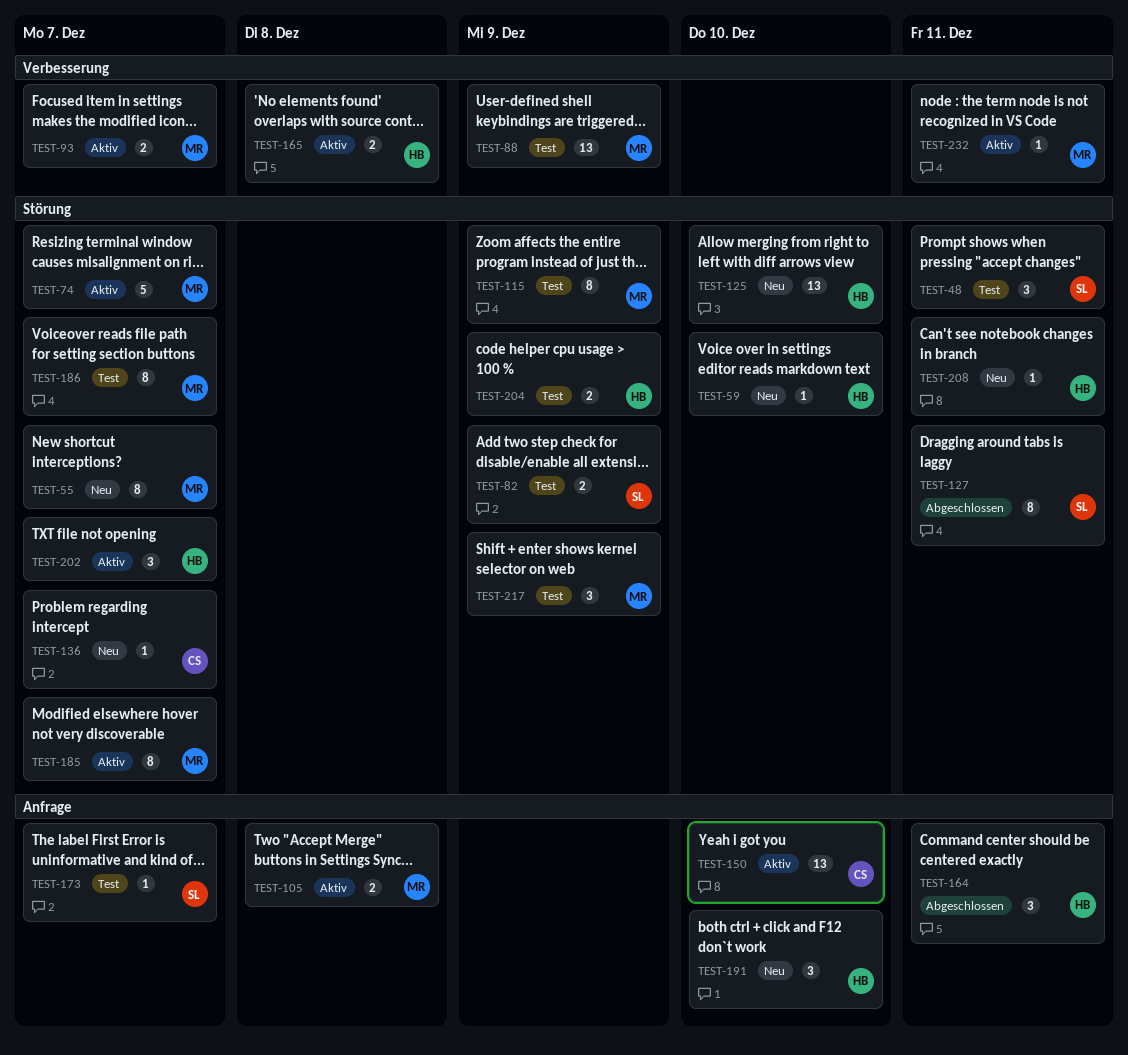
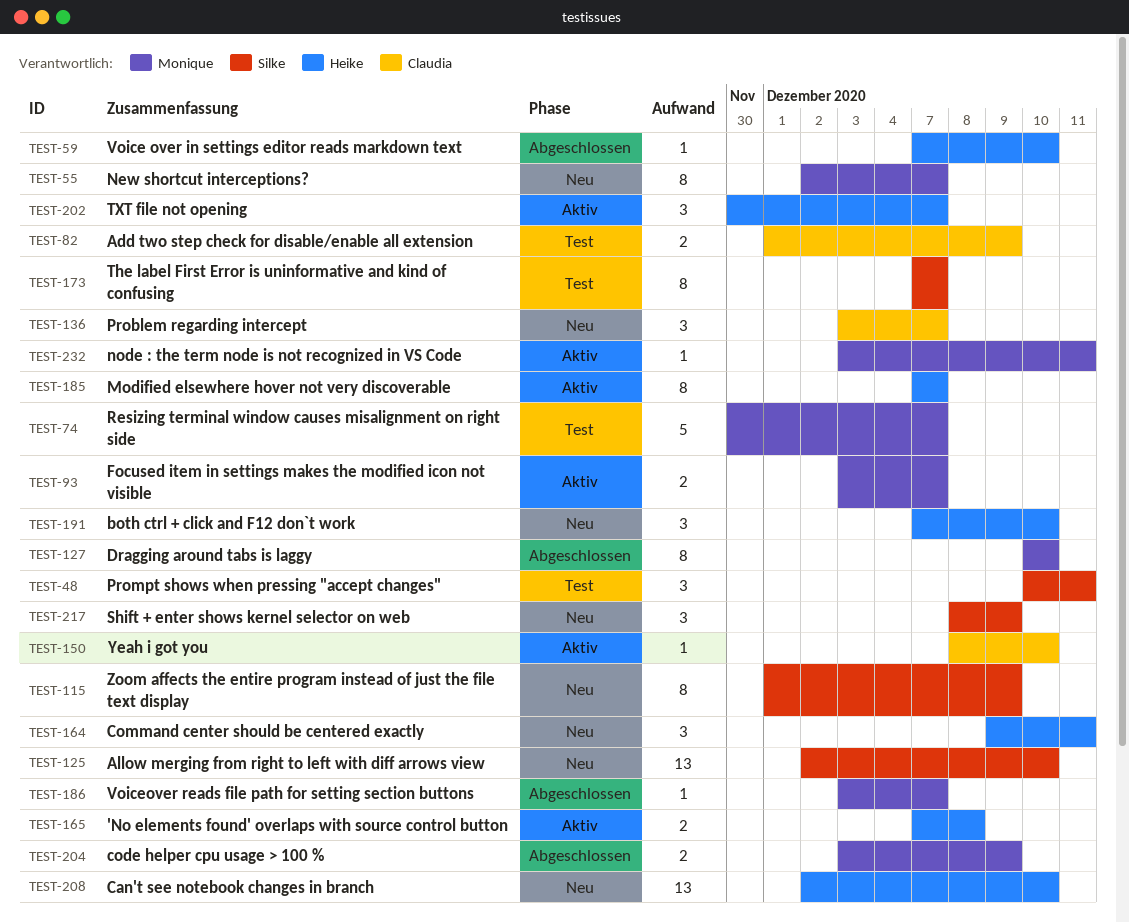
TEST-59, status: Neu -> Abgeschlossen
TEST-74, status: Aktiv -> Test
TEST-82, owner: Silke -> Claudia
TEST-88: present -> none
TEST-105: present -> none
TEST-115, status: Test -> Neu
TEST-115, owner: Monique -> Silke
TEST-125, owner: Heike -> Silke
TEST-127, owner: Silke -> Monique
TEST-127, due: Dec 11 -> Dec 10
TEST-136, estimate: 1 -> 3
TEST-150, estimate: 13 -> 1
TEST-164, status: Abgeschlossen -> Neu
TEST-173, estimate: 1 -> 8
TEST-185, owner: Monique -> Heike
TEST-186, status: Test -> Abgeschlossen
TEST-186, estimate: 8 -> 1
TEST-204, status: Test -> Abgeschlossen
TEST-204, owner: Heike -> Monique
TEST-208, estimate: 1 -> 13
TEST-208, due: Dec 11 -> Dec 10
TEST-217, status: Test -> Neu
TEST-217, owner: Monique -> Silke

